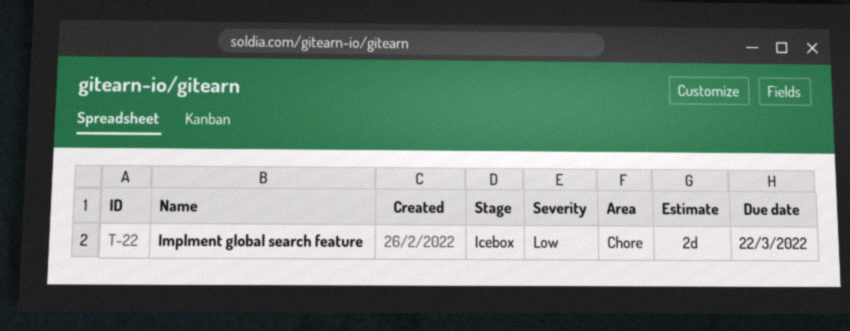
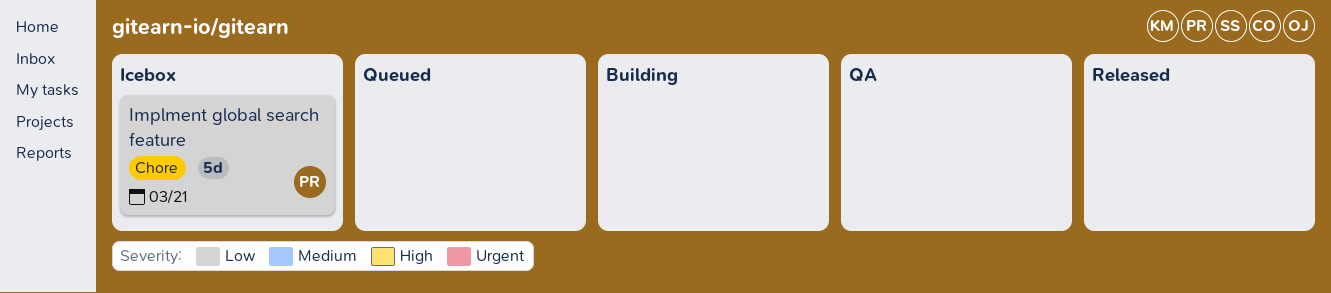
Implment global search feature, estimate: 2d -> 5d
Implment global search feature, due: Mar 22 -> Mar 21

